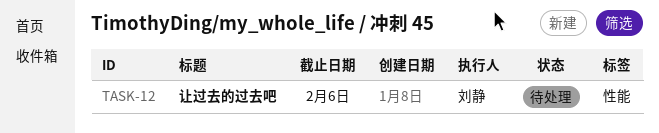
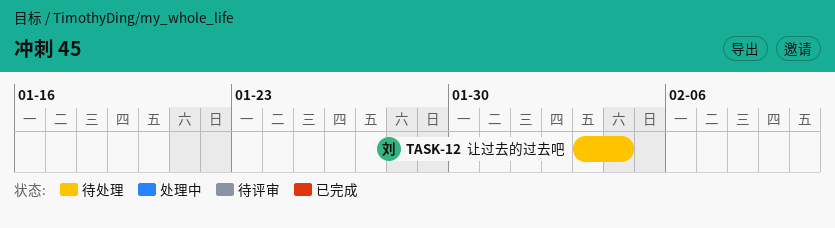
TASK-12, due: Feb 6 -> Feb 4

